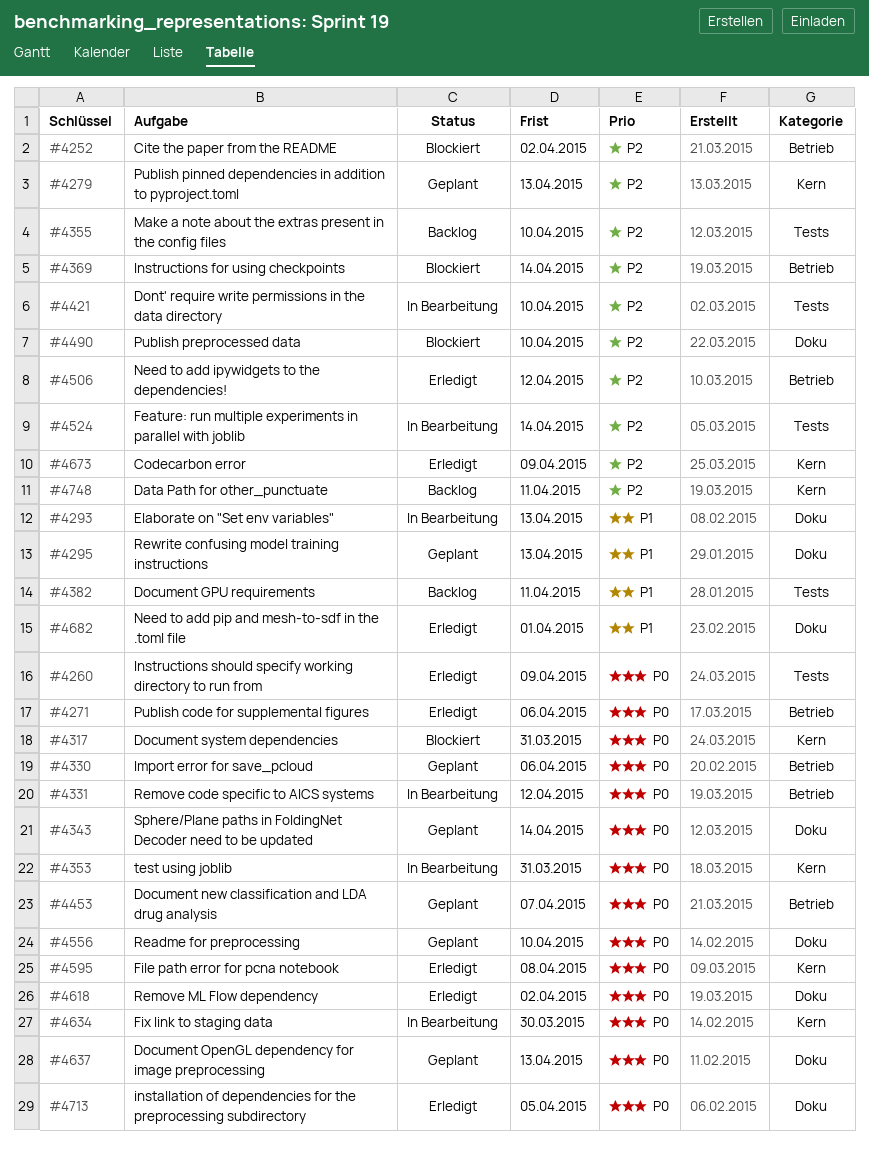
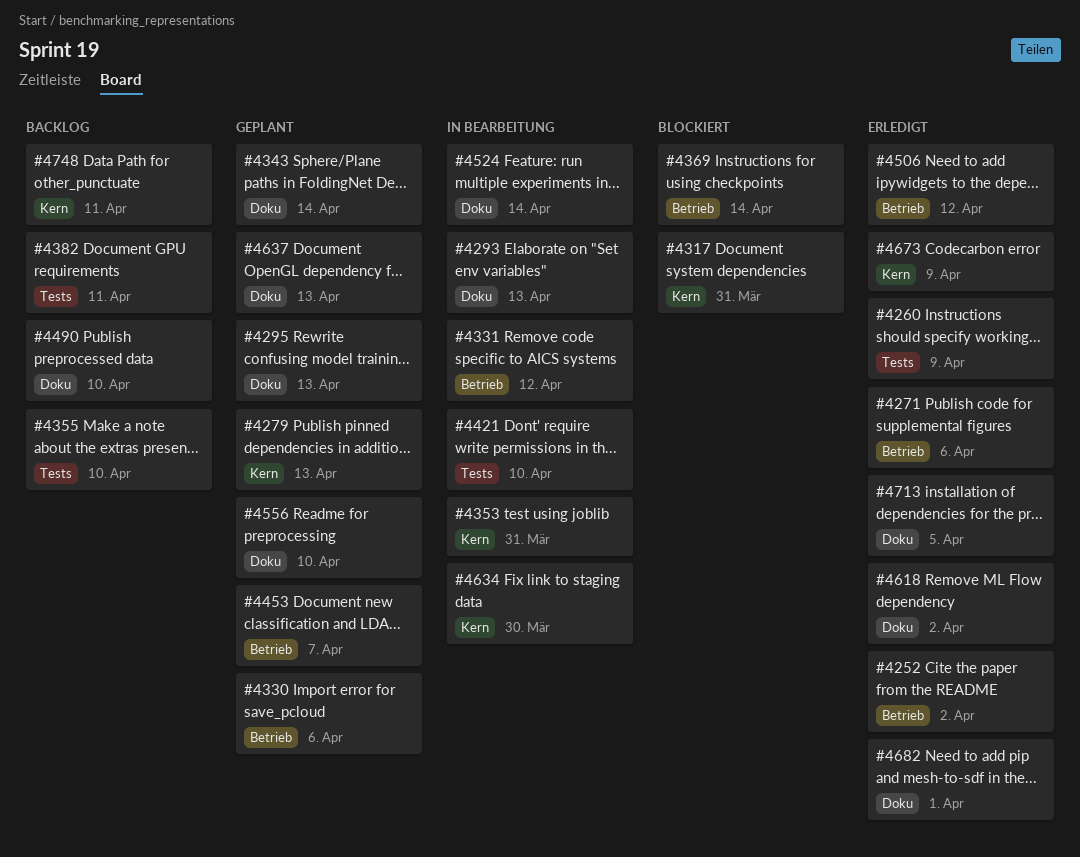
#4252, status: Blockiert -> Erledigt
#4490, status: Blockiert -> Backlog
#4524, label: Tests -> Doku
#4595: present -> none

